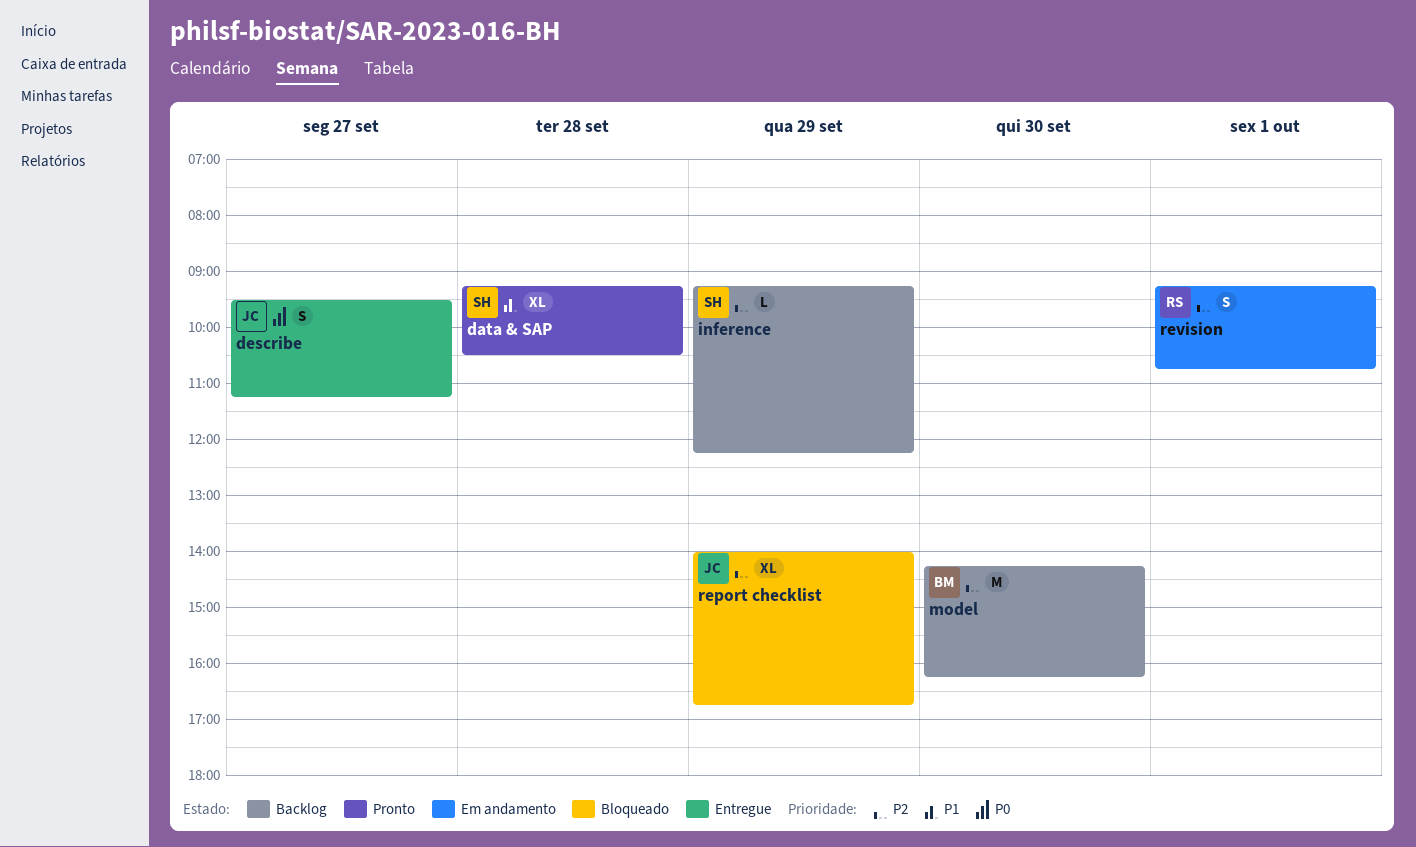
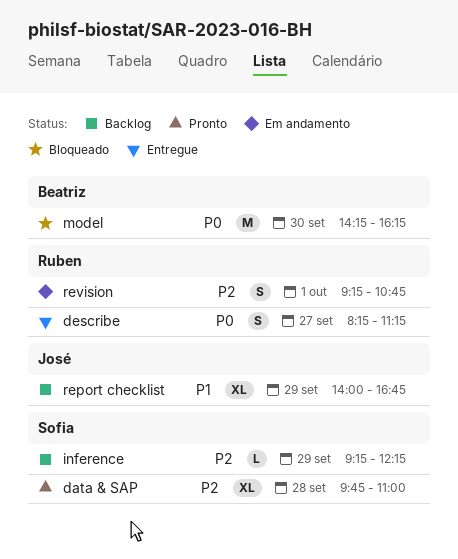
data & SAP, priority: P1 -> P2
data & SAP, begins: 09:15 -> 09:45
data & SAP, ends: 10:30 -> 11:00
describe, owner: José -> Ruben
describe, begins: 09:30 -> 08:15
model, status: Backlog -> Bloqueado
model, priority: P2 -> P0
report checklist, status: Bloqueado -> Backlog
report checklist, priority: P2 -> P1

